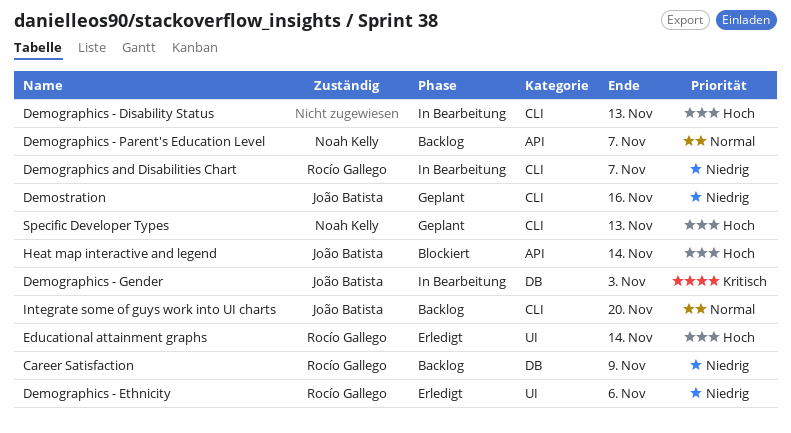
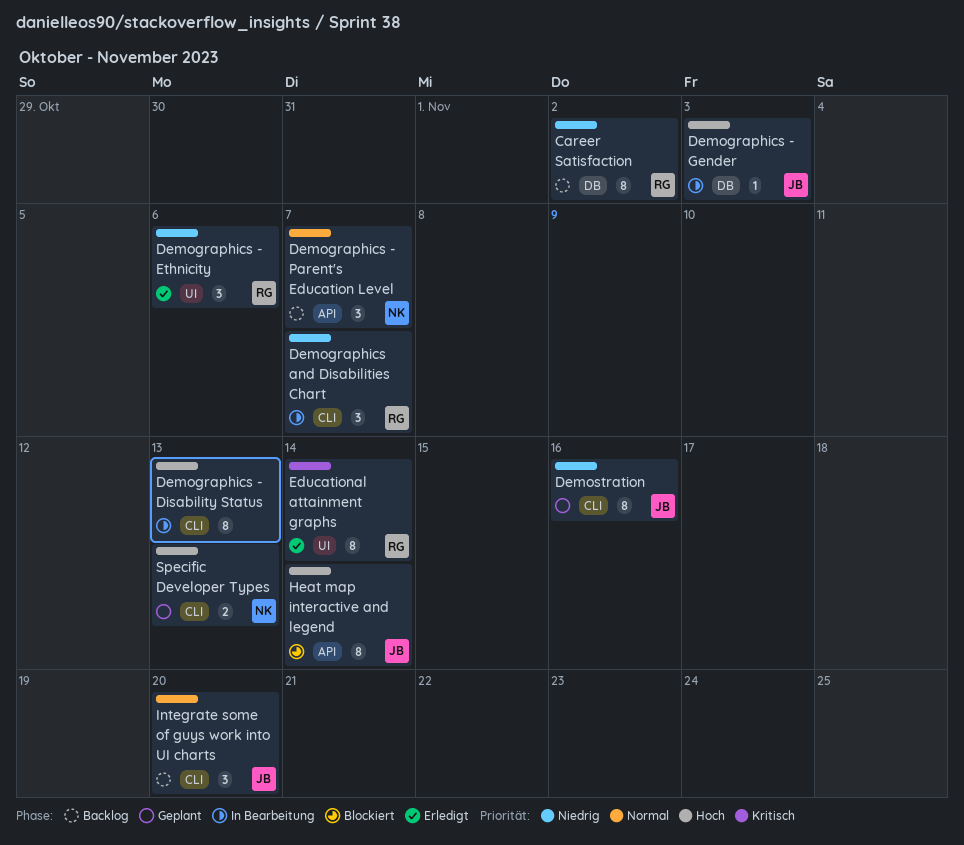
Career Satisfaction, due: Nov 9 -> Nov 2
Demographics - Gender, priority: Kritisch -> Hoch
Educational attainment graphs, priority: Hoch -> Kritisch

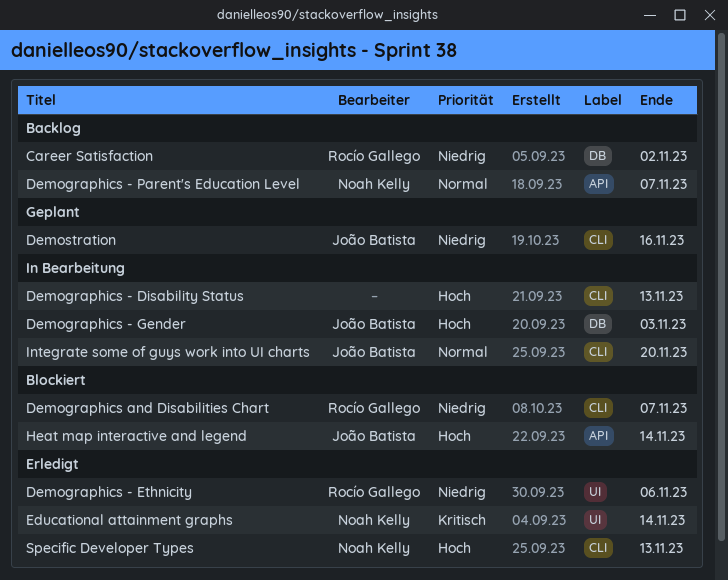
Demographics and Disabilities Chart, status: In Bearbeitung -> Blockiert
Educational attainment graphs, owner: Rocío Gallego -> Noah Kelly
Integrate some of guys work into UI charts, status: Backlog -> In Bearbeitung
Specific Developer Types, status: Geplant -> Erledigt

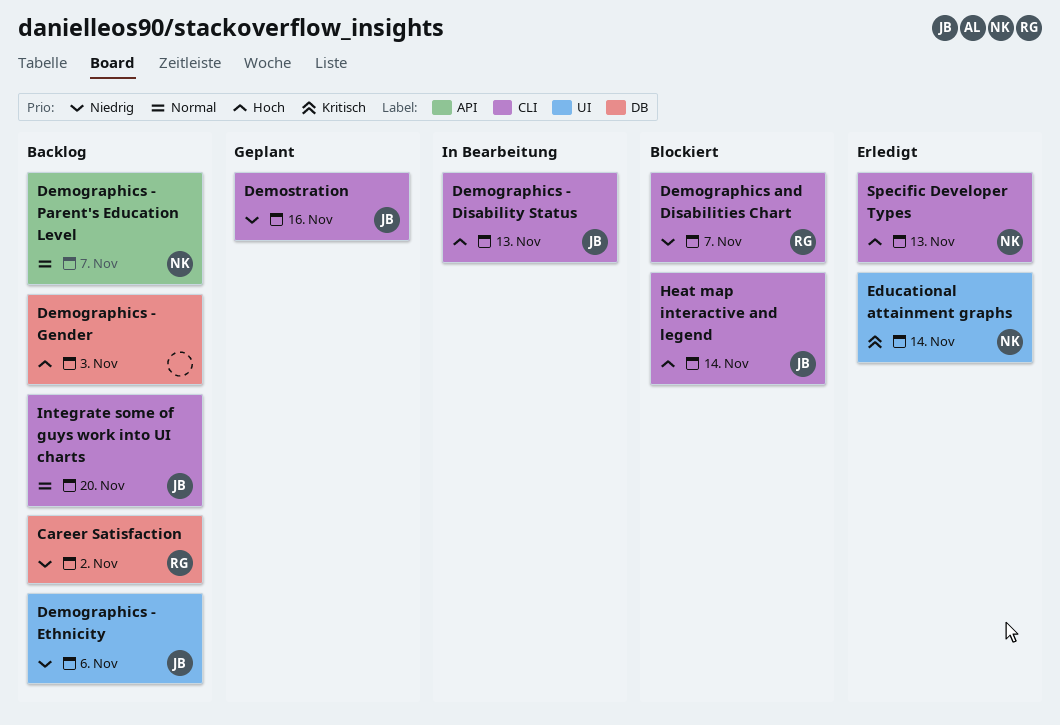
Demographics - Disability Status, owner: none -> João Batista
Demographics - Ethnicity, status: Erledigt -> Backlog
Demographics - Ethnicity, owner: Rocío Gallego -> João Batista
Demographics - Gender, status: In Bearbeitung -> Backlog
Demographics - Gender, owner: João Batista -> none
Heat map interactive and legend, label: API -> CLI
Integrate some of guys work into UI charts, status: In Bearbeitung -> Backlog

